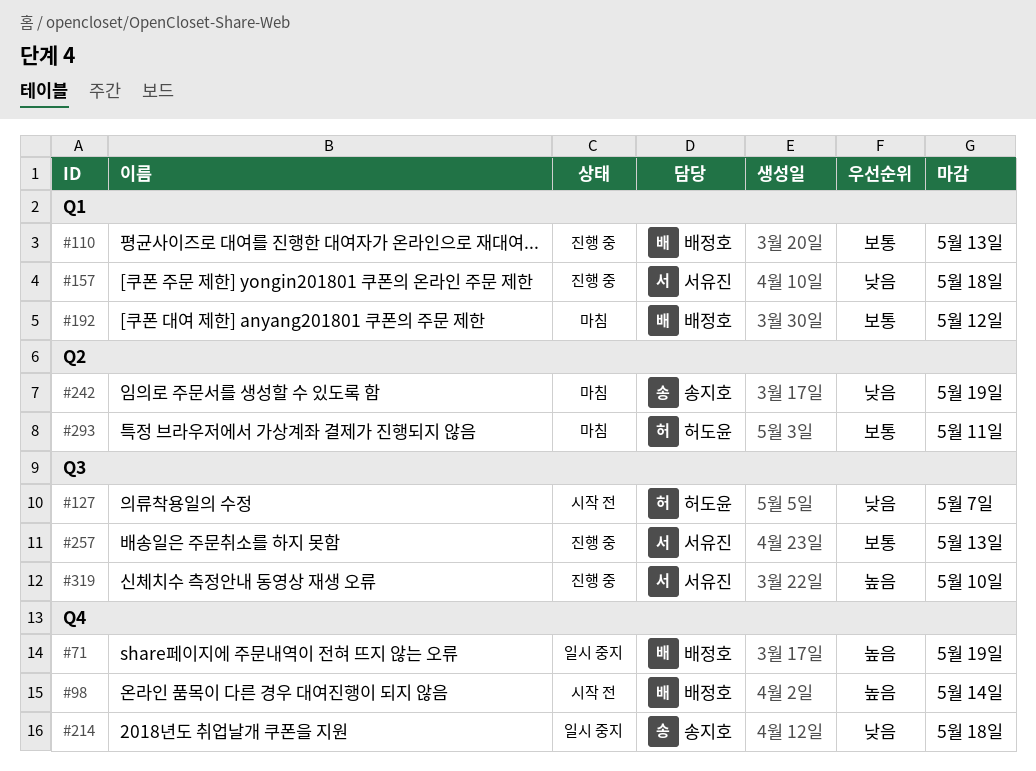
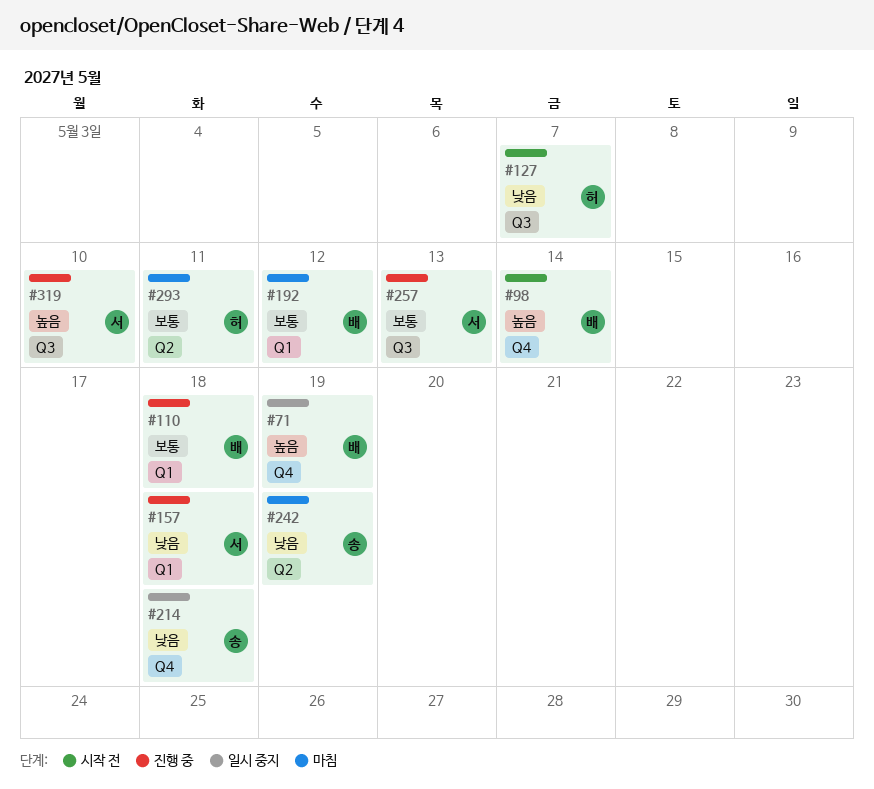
#110, due: May 13 -> May 18

